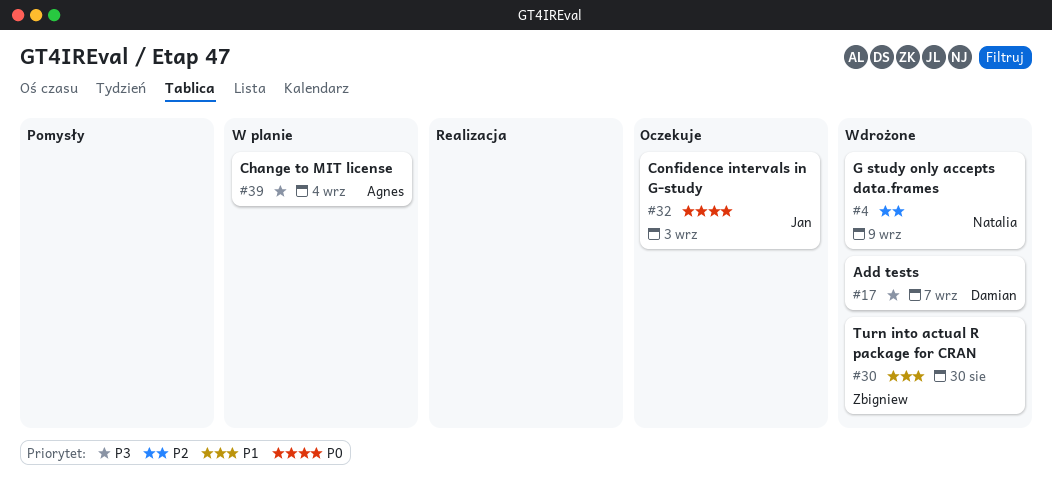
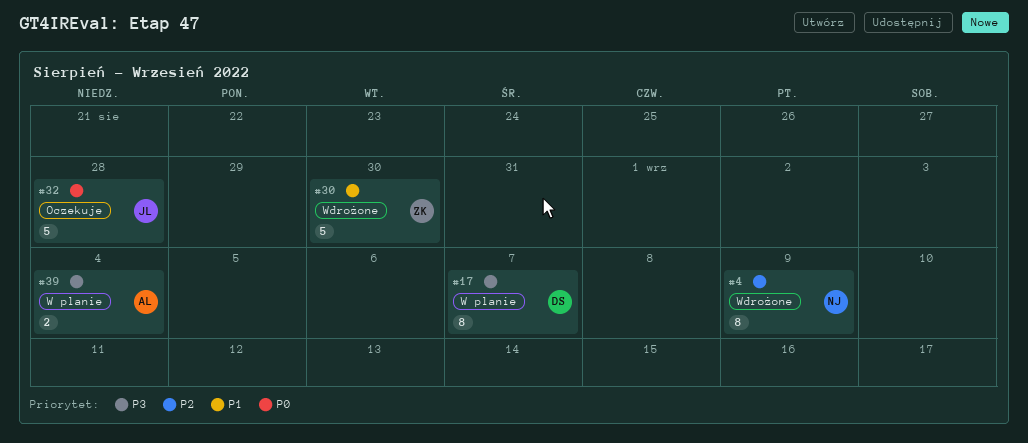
#17, status: Wdrożone -> W planie
#32, due: Sep 3 -> Aug 28

